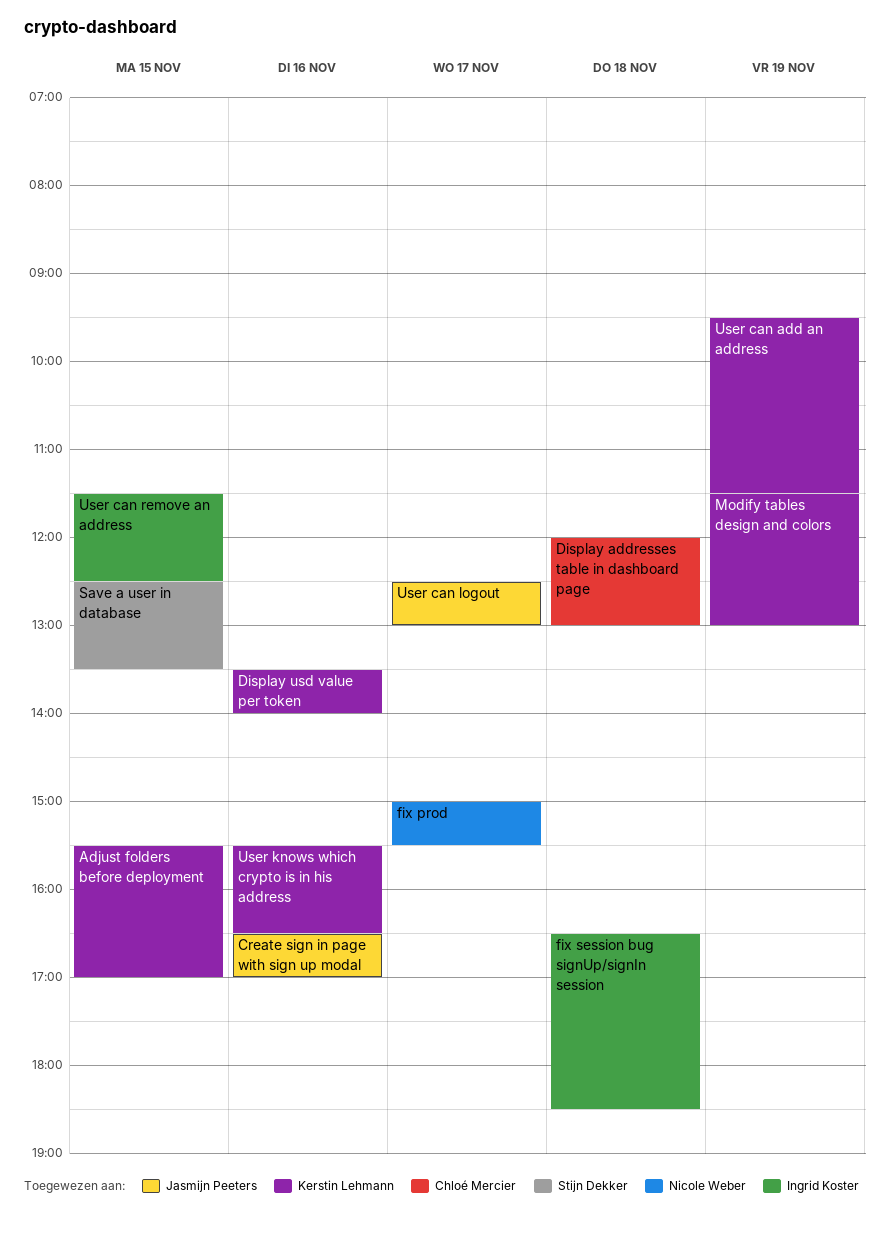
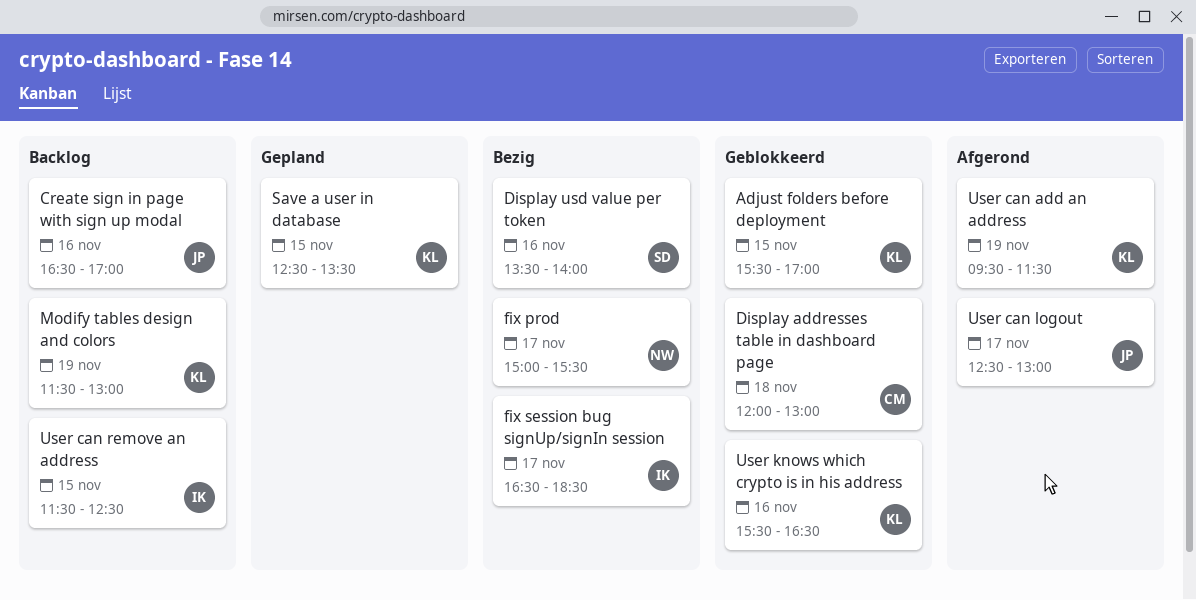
Display usd value per token, owner: Kerstin Lehmann -> Stijn Dekker
fix session bug signUp/signIn session, day: Nov 18 -> Nov 17
Save a user in database, owner: Stijn Dekker -> Kerstin Lehmann

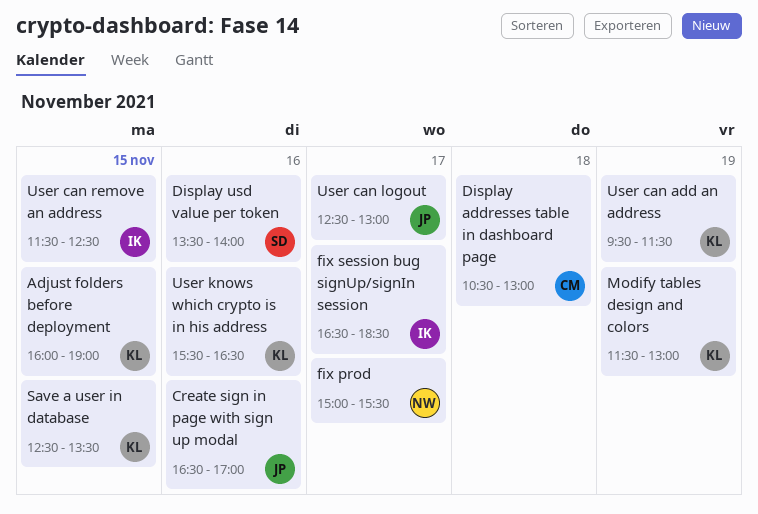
Adjust folders before deployment, begins: 15:30 -> 16:00
Adjust folders before deployment, ends: 17:00 -> 19:00
Display addresses table in dashboard page, begins: 12:00 -> 10:30

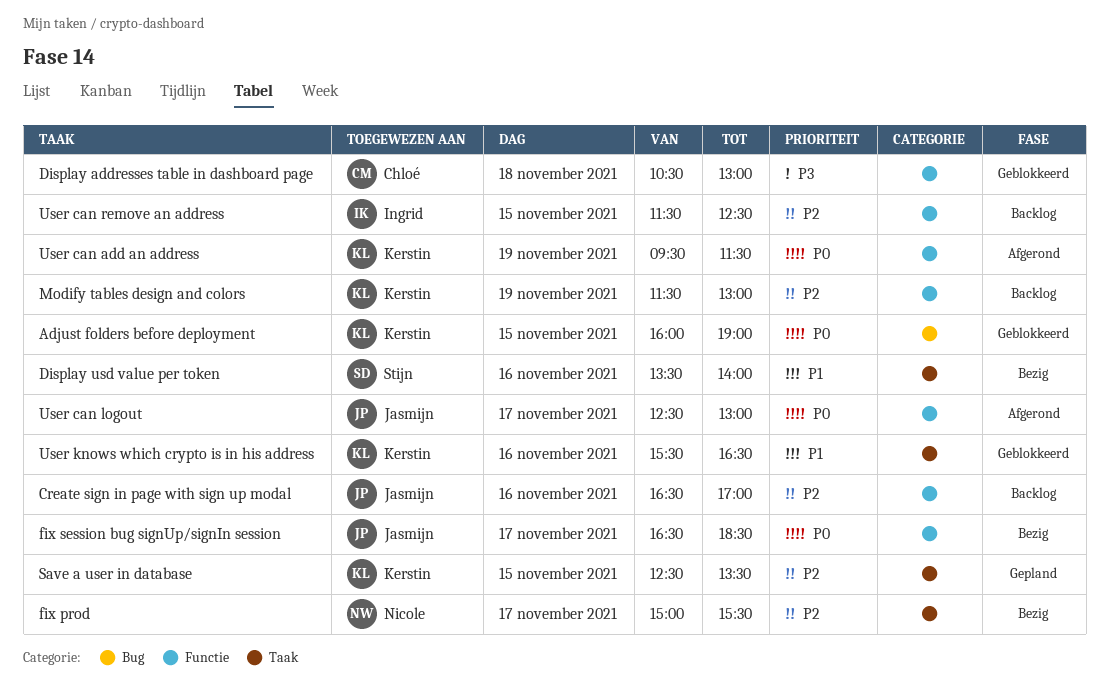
fix session bug signUp/signIn session, owner: Ingrid -> Jasmijn

